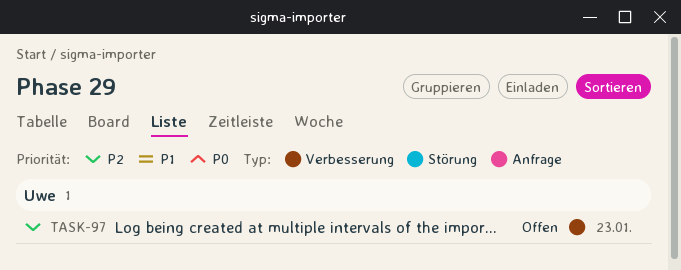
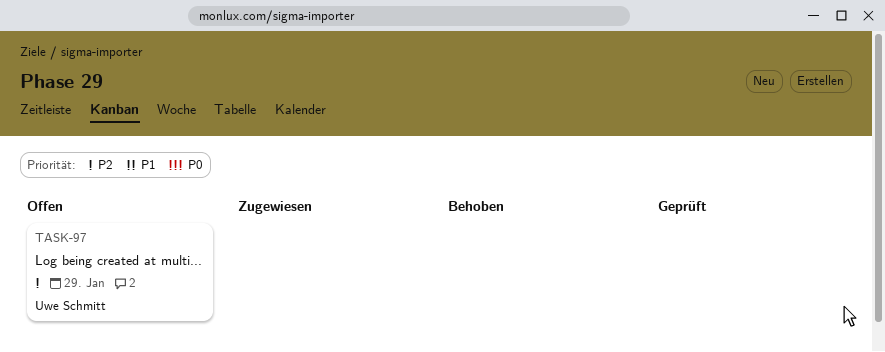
TASK-97, due: Jan 23 -> Jan 29

